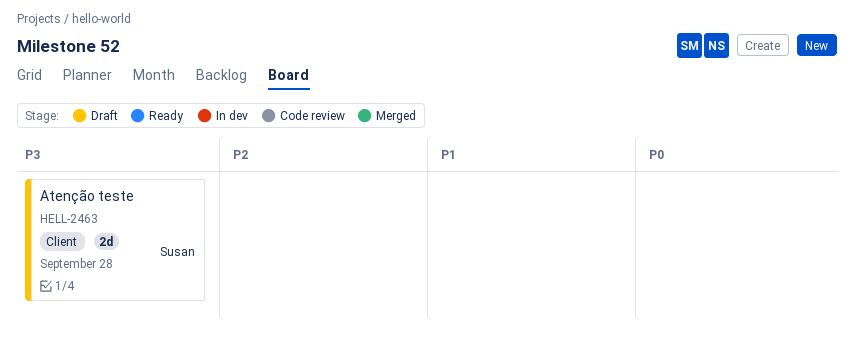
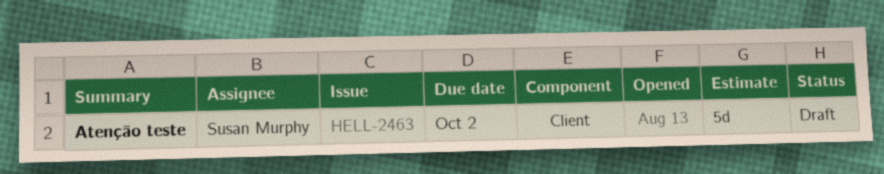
HELL-2463, estimate: 2d -> 5d
HELL-2463, due: Sep 28 -> Oct 2

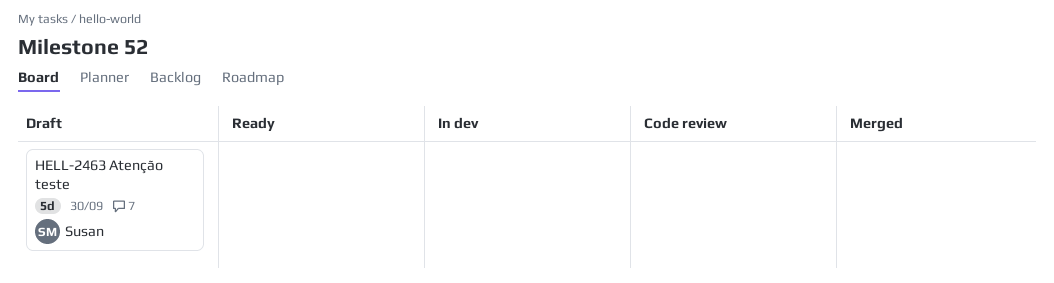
HELL-2463, due: Oct 2 -> Sep 30

